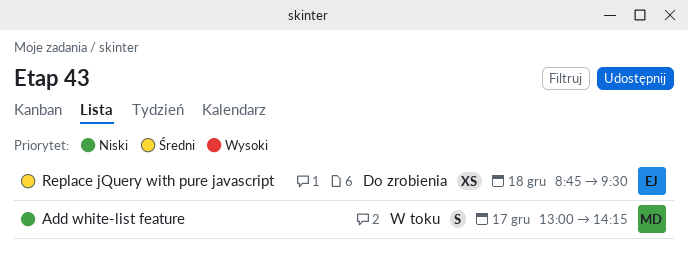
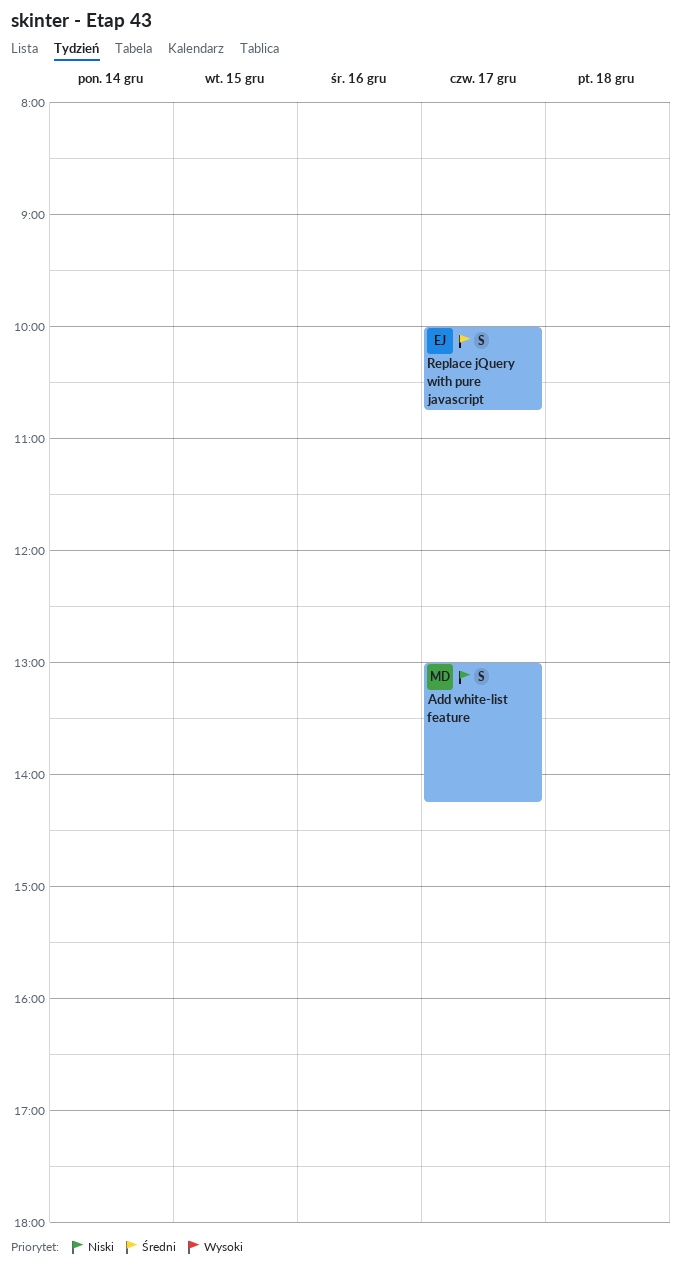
Replace jQuery with pure javascript, estimate: XS -> S
Replace jQuery with pure javascript, day: Dec 18 -> Dec 17
Replace jQuery with pure javascript, begins: 08:45 -> 10:00
Replace jQuery with pure javascript, ends: 09:30 -> 10:45

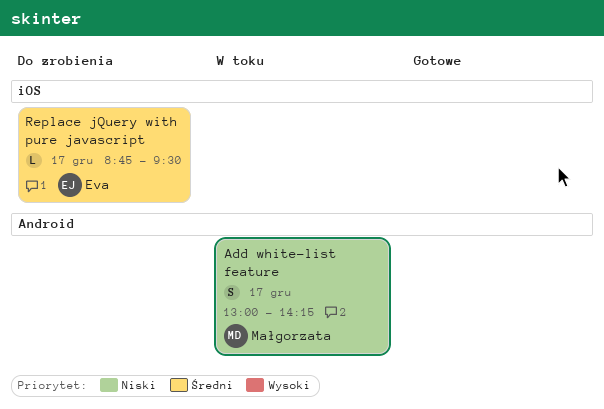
Replace jQuery with pure javascript, estimate: S -> L
Replace jQuery with pure javascript, begins: 10:00 -> 08:45
Replace jQuery with pure javascript, ends: 10:45 -> 09:30

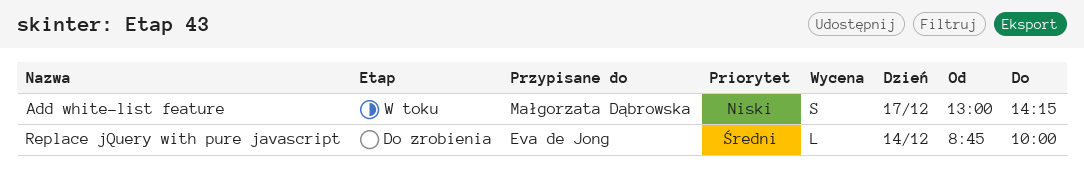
Replace jQuery with pure javascript, day: Dec 17 -> Dec 14
Replace jQuery with pure javascript, ends: 09:30 -> 10:00

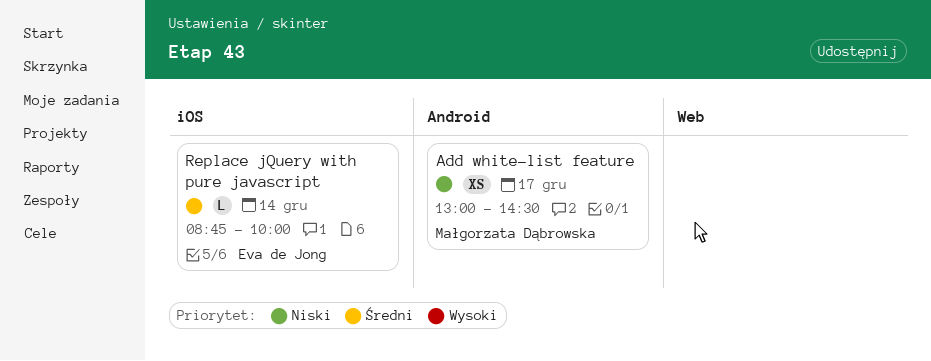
Add white-list feature, estimate: S -> XS
Add white-list feature, ends: 14:15 -> 14:30

